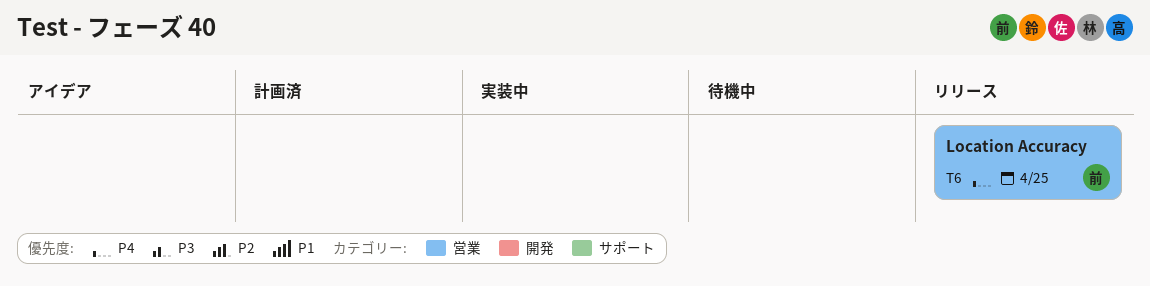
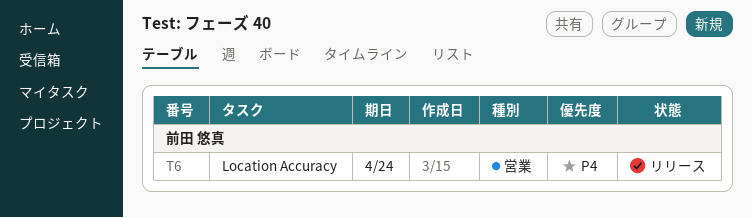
T6, due: Apr 25 -> Apr 24

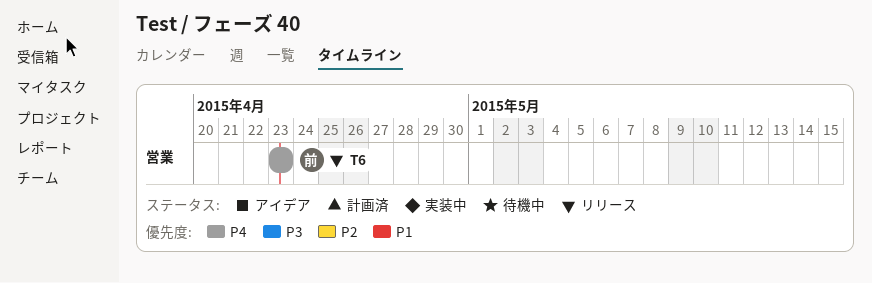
T6, due: Apr 24 -> Apr 23

